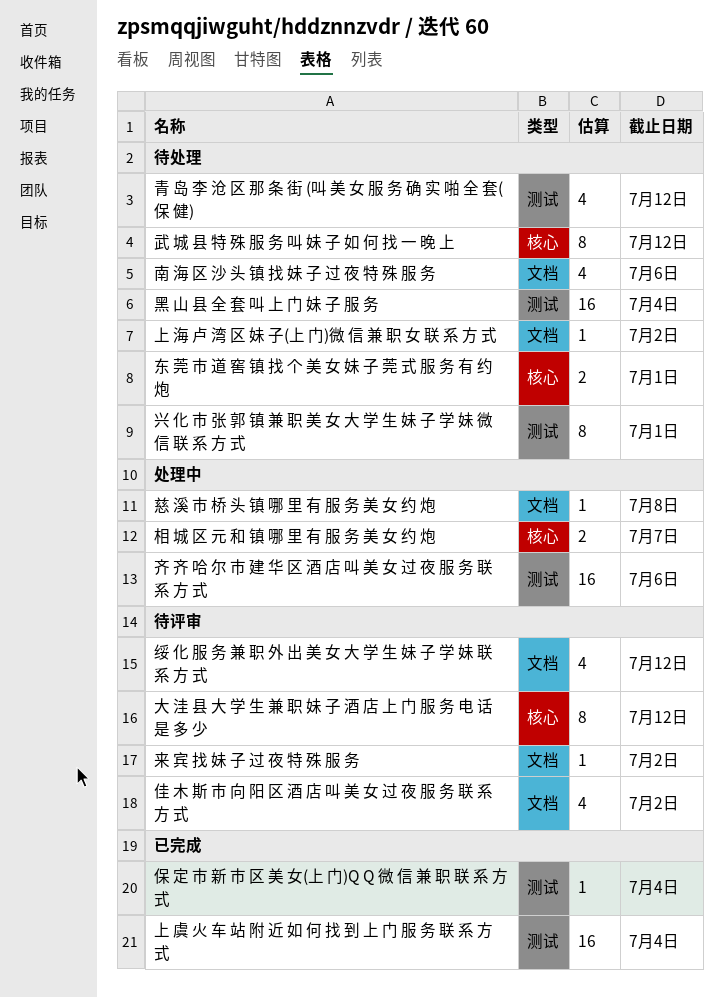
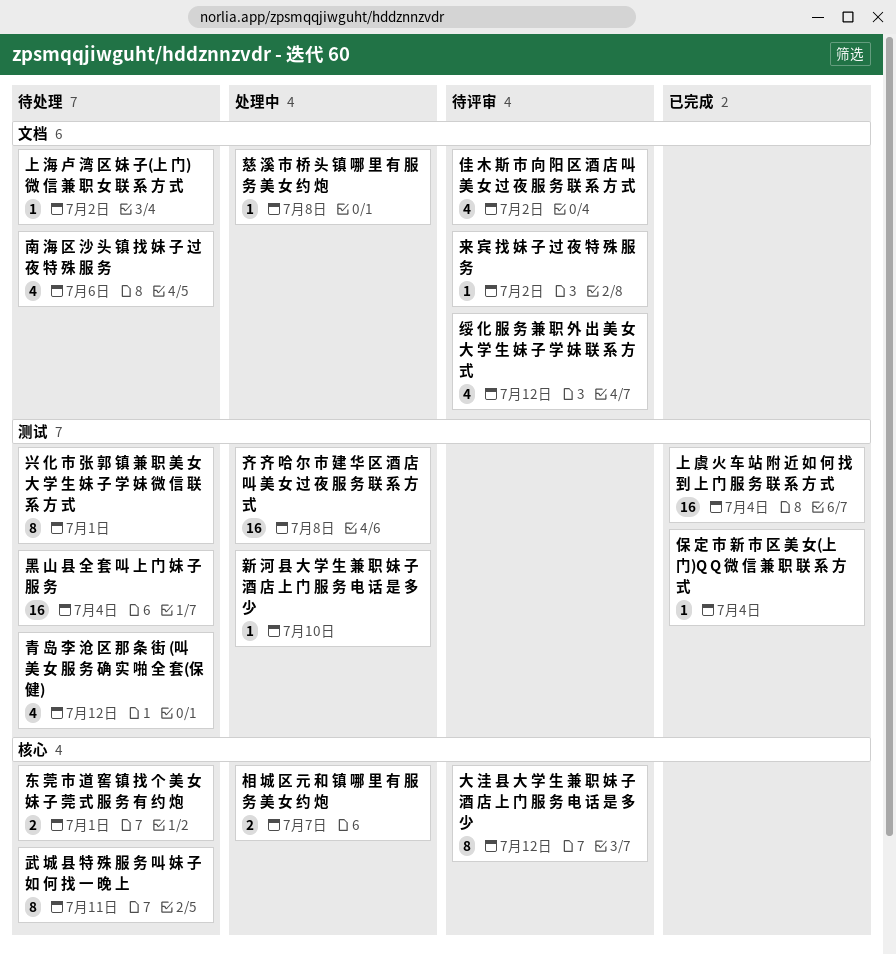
新 河 县 大 学 生 兼 职 妹 子 酒 店 上 门 服 务 电 话 是 多 少: none -> present
武 城 县 特 殊 服 务 叫 妹 子 如 何 找 一 晚 上, due: Jul 12 -> Jul 11
齐 齐 哈 尔 市 建 华 区 酒 店 叫 美 女 过 夜 服 务 联 系 方 式, due: Jul 6 -> Jul 8

